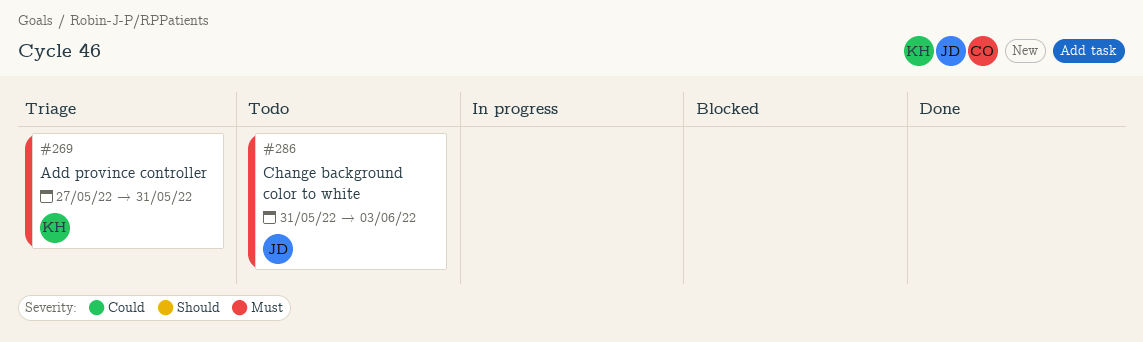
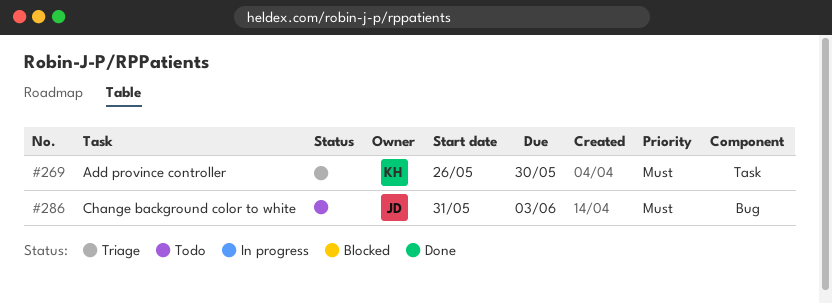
#269, start: May 27 -> May 26
#269, due: May 31 -> May 30

